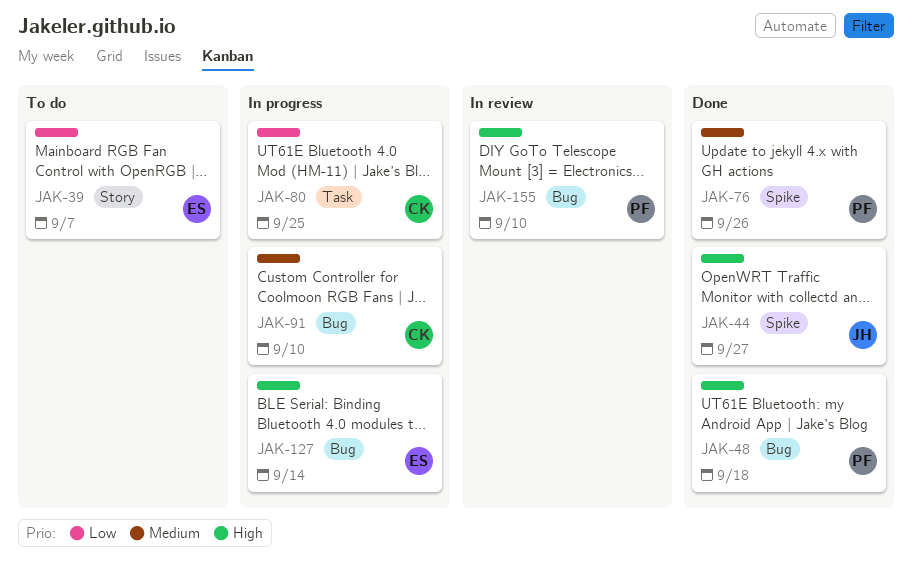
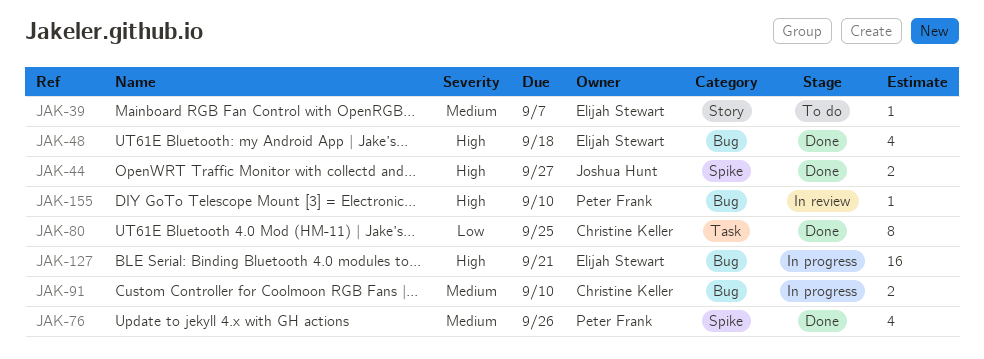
JAK-39, priority: Low -> Medium
JAK-48, owner: Peter Frank -> Elijah Stewart
JAK-80, status: In progress -> Done
JAK-127, due: Sep 14 -> Sep 21

